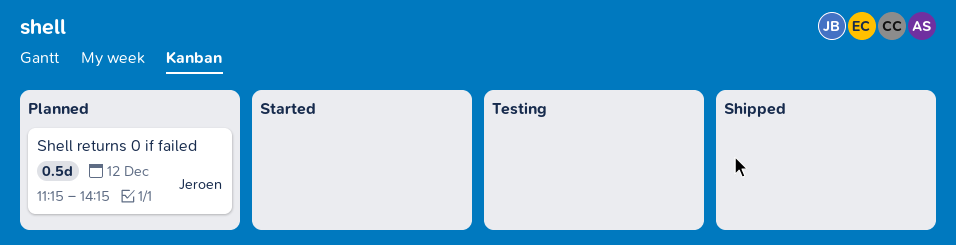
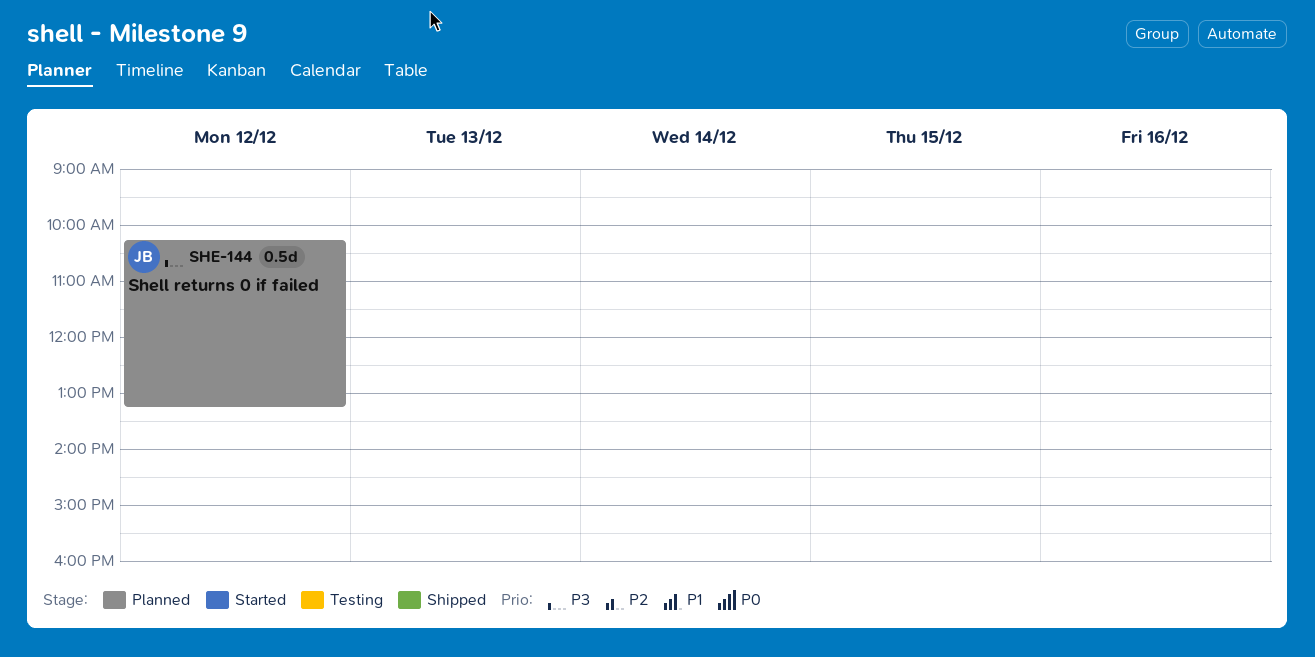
Shell returns 0 if failed, begins: 11:15 -> 10:15
Shell returns 0 if failed, ends: 14:15 -> 13:15

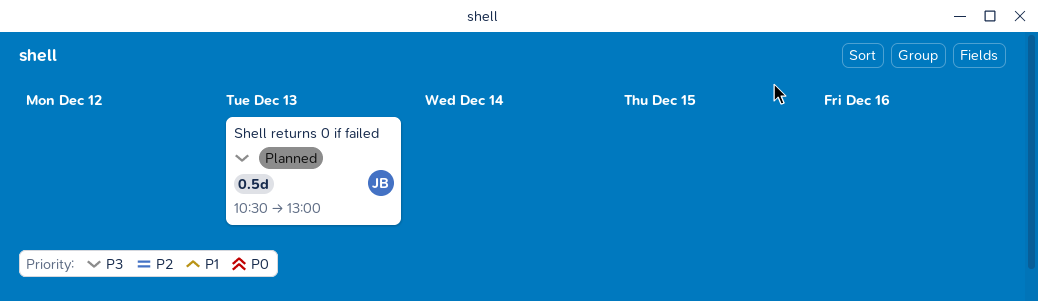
Shell returns 0 if failed, day: Dec 12 -> Dec 13
Shell returns 0 if failed, begins: 10:15 -> 10:30
Shell returns 0 if failed, ends: 13:15 -> 13:00

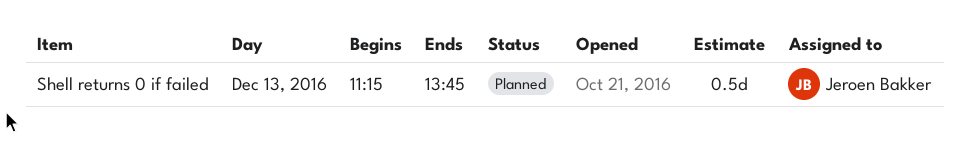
Shell returns 0 if failed, begins: 10:30 -> 11:15
Shell returns 0 if failed, ends: 13:00 -> 13:45

